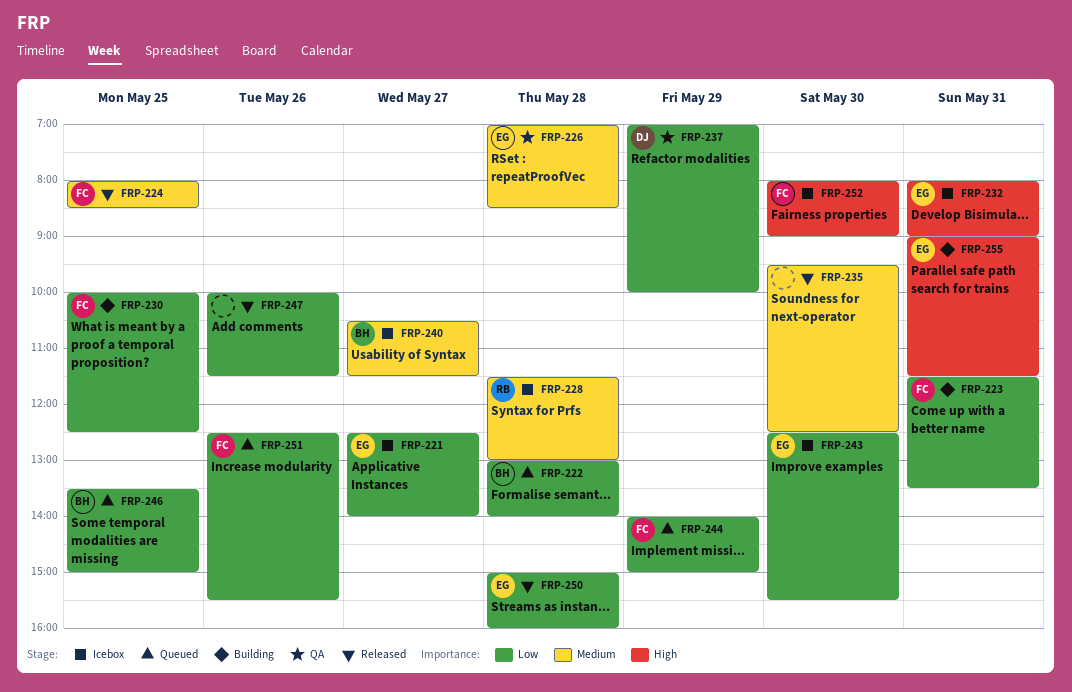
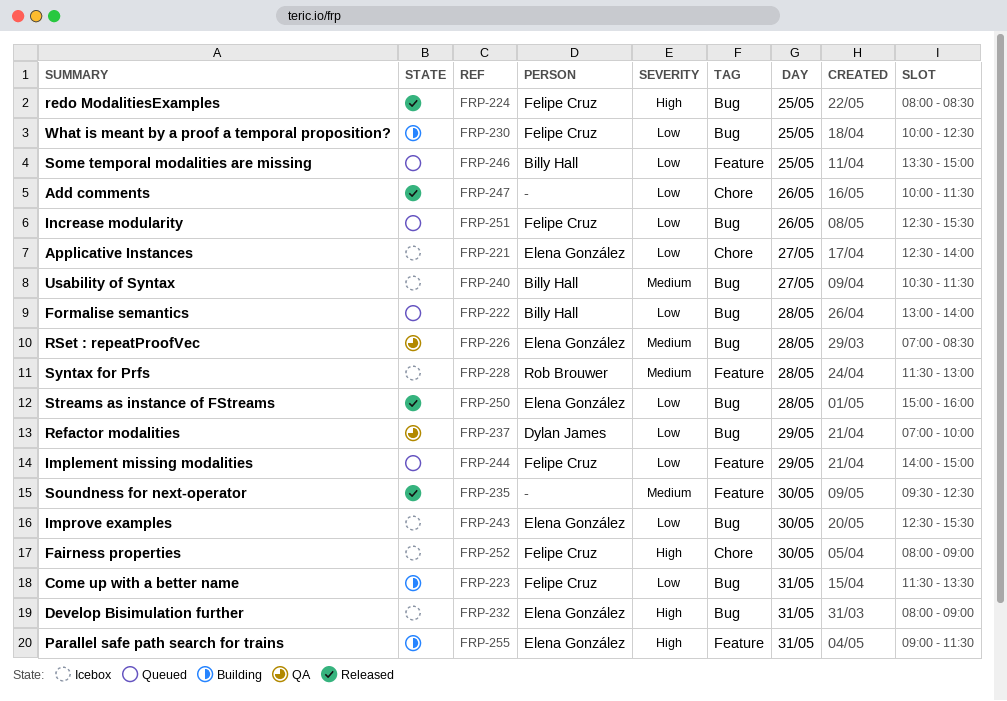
FRP-224, priority: Medium -> High

